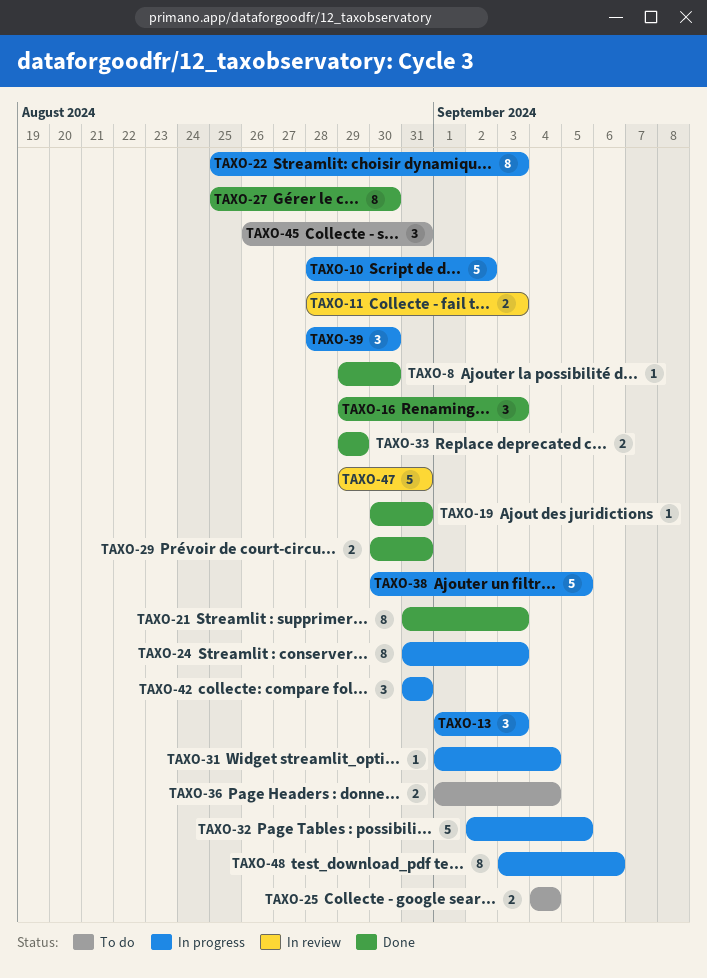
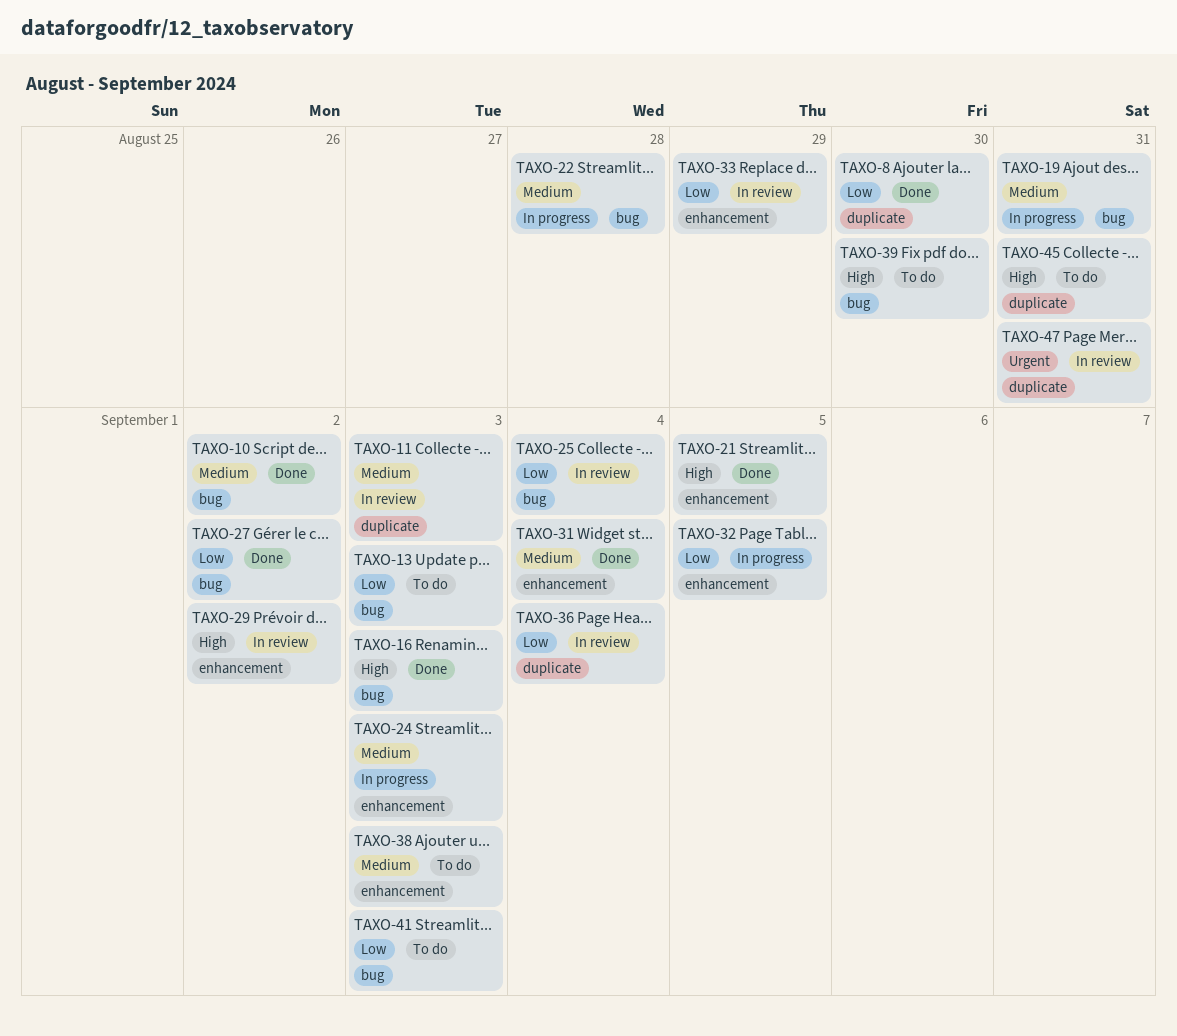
TAXO-10, status: In progress -> Done
TAXO-13, status: In progress -> To do
TAXO-19, status: Done -> In progress
TAXO-21, due: Sep 3 -> Sep 5
TAXO-22, due: Sep 3 -> Aug 28
TAXO-25, status: To do -> In review
TAXO-27, due: Aug 30 -> Sep 2
TAXO-29, status: Done -> In review
TAXO-29, due: Aug 31 -> Sep 2
TAXO-31, status: In progress -> Done
TAXO-33, status: Done -> In review
TAXO-36, status: To do -> In review
TAXO-38, status: In progress -> To do
TAXO-38, due: Sep 5 -> Sep 3
TAXO-39, status: In progress -> To do
TAXO-41: none -> present
TAXO-42: present -> none
TAXO-48: present -> none

